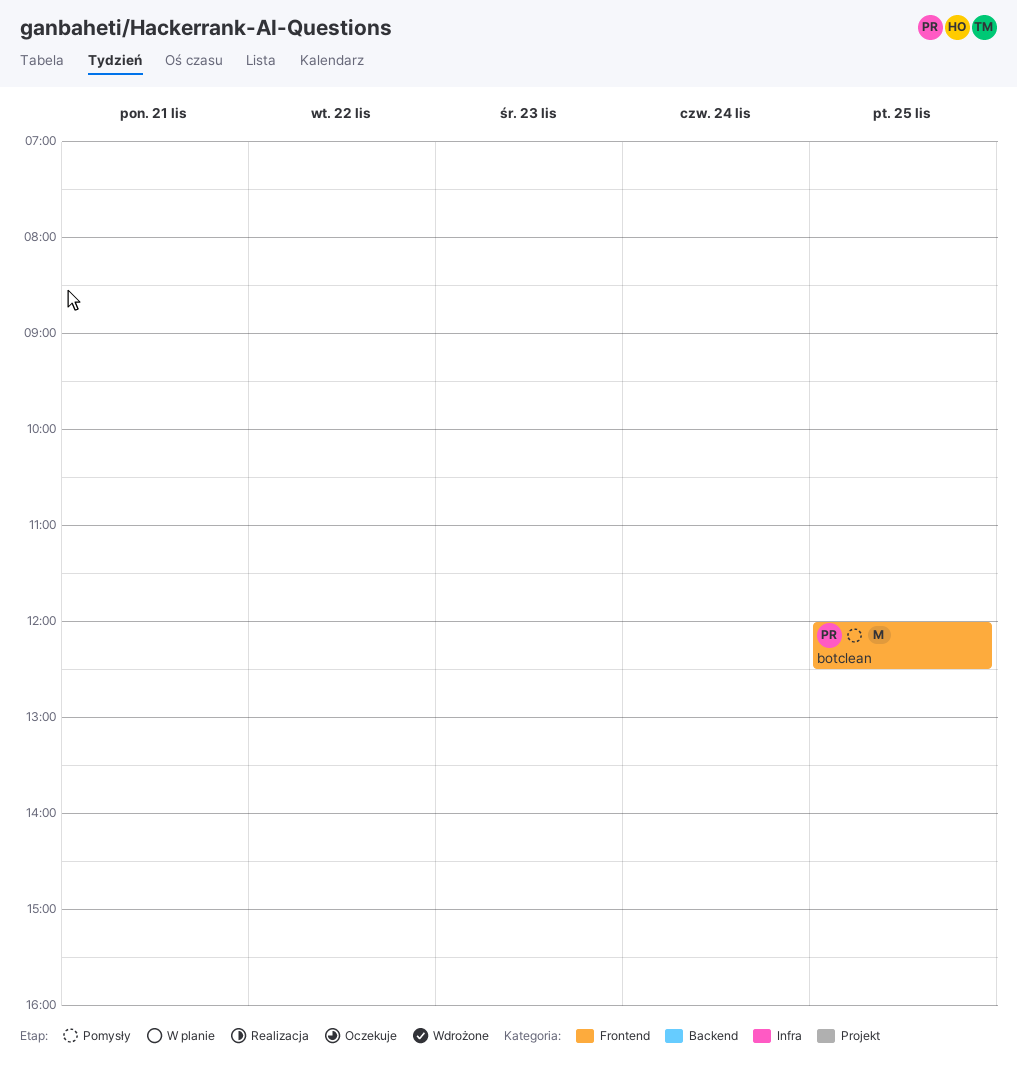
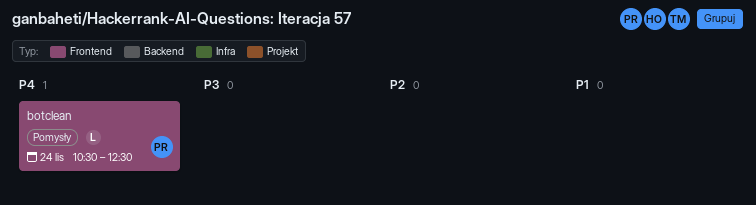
botclean, estimate: M -> L
botclean, day: Nov 25 -> Nov 24
botclean, begins: 12:00 -> 10:30

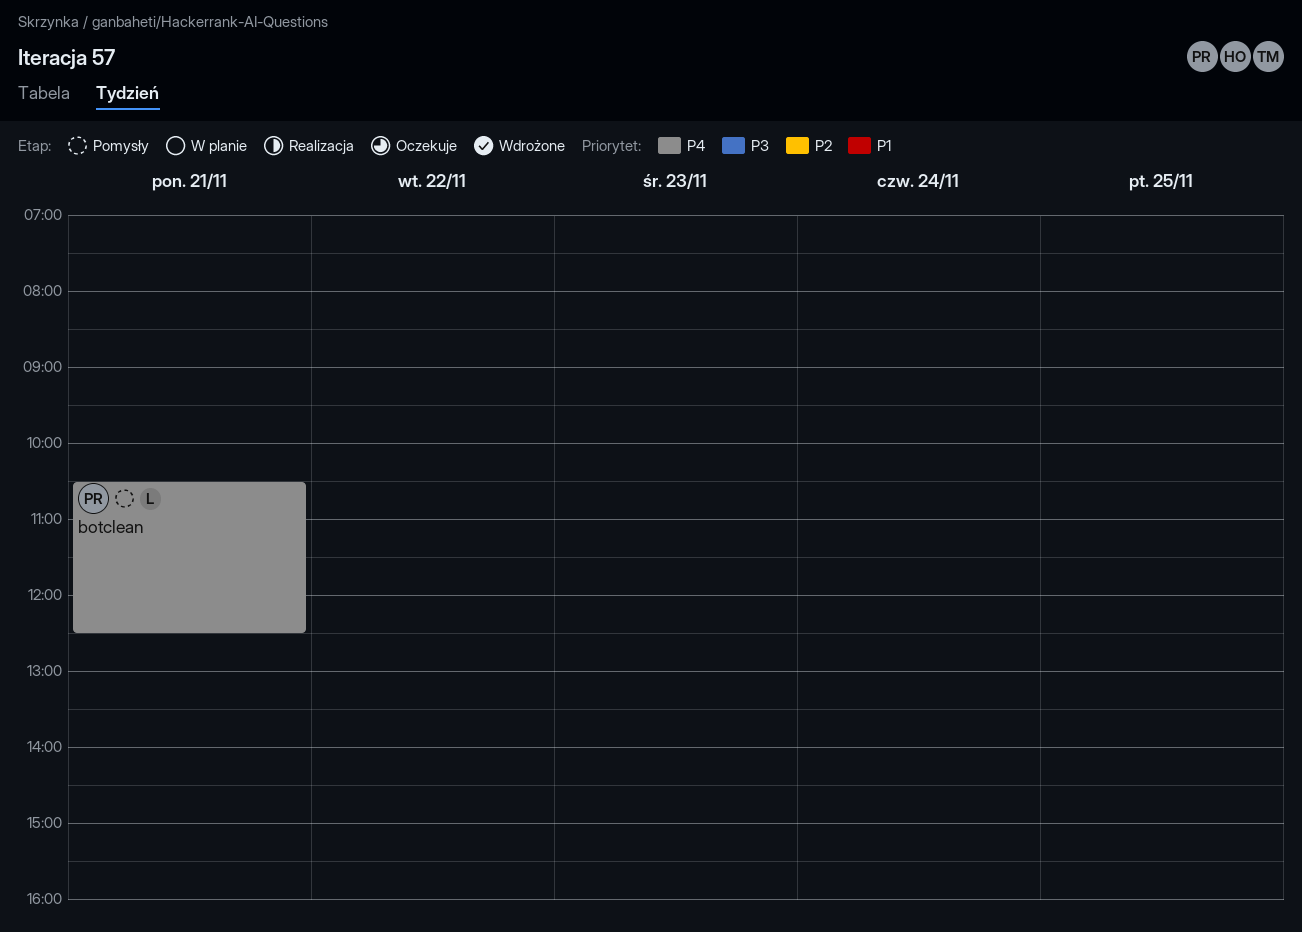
botclean, day: Nov 24 -> Nov 21

